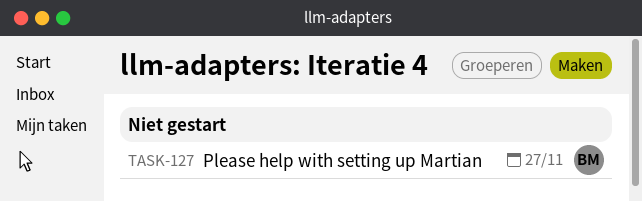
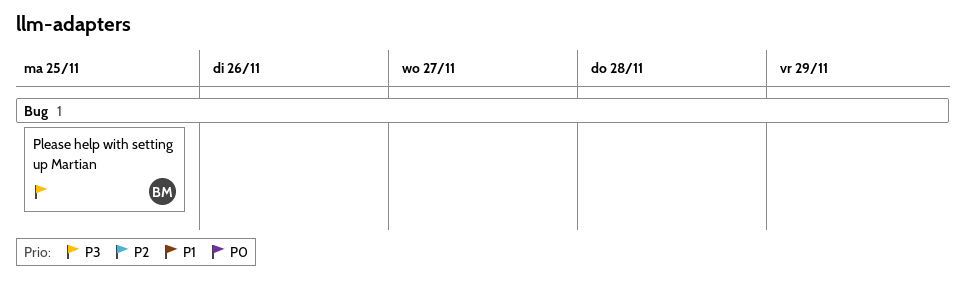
Please help with setting up Martian, due: Nov 27 -> Nov 25

